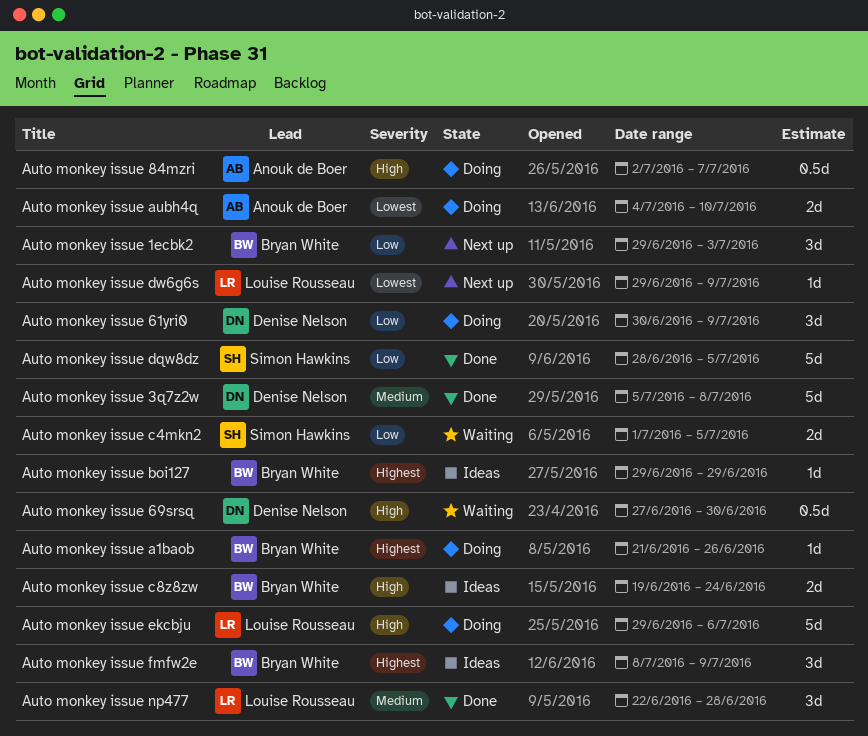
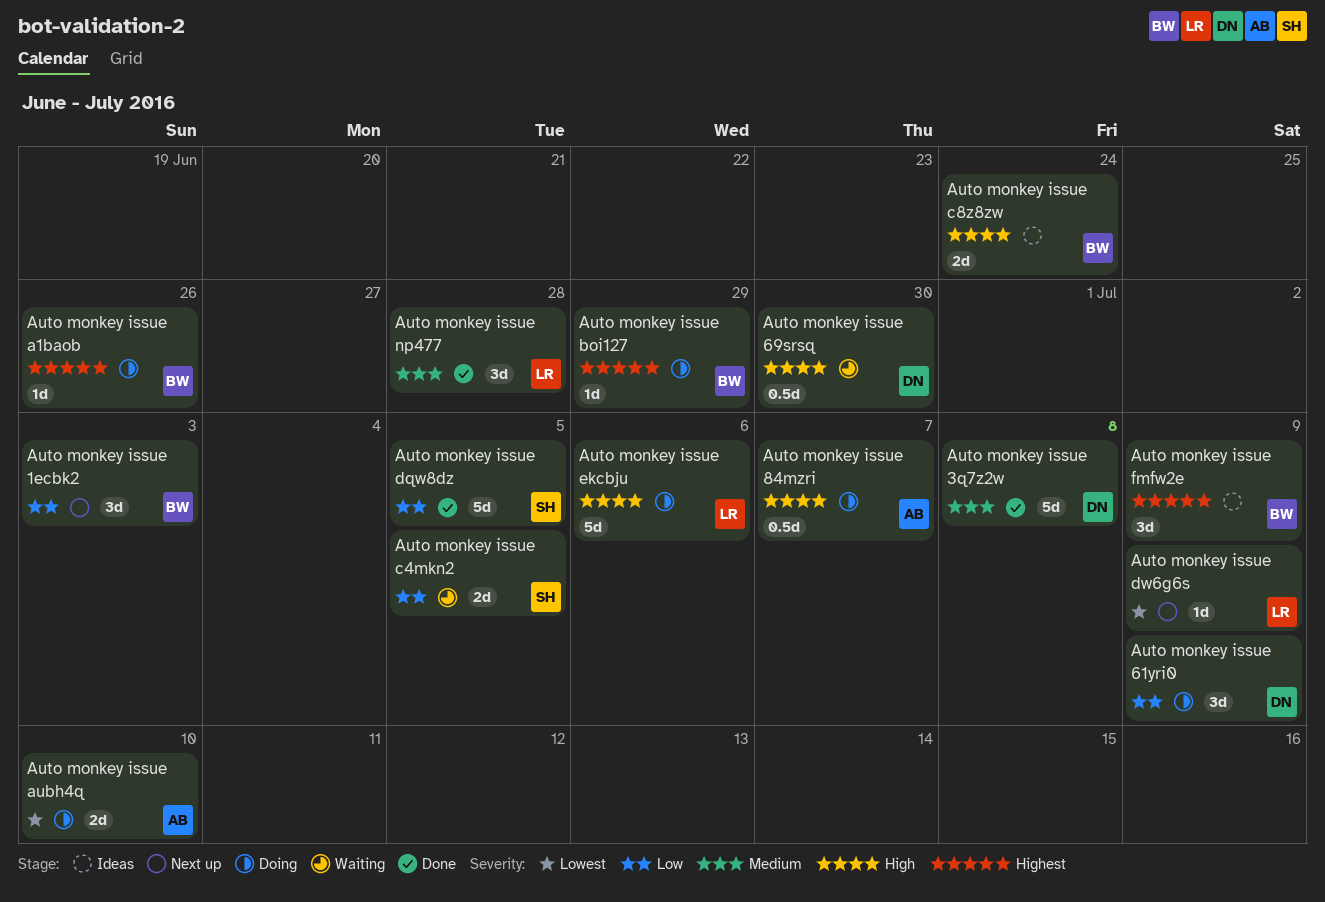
Auto monkey issue boi127, status: Ideas -> Doing

